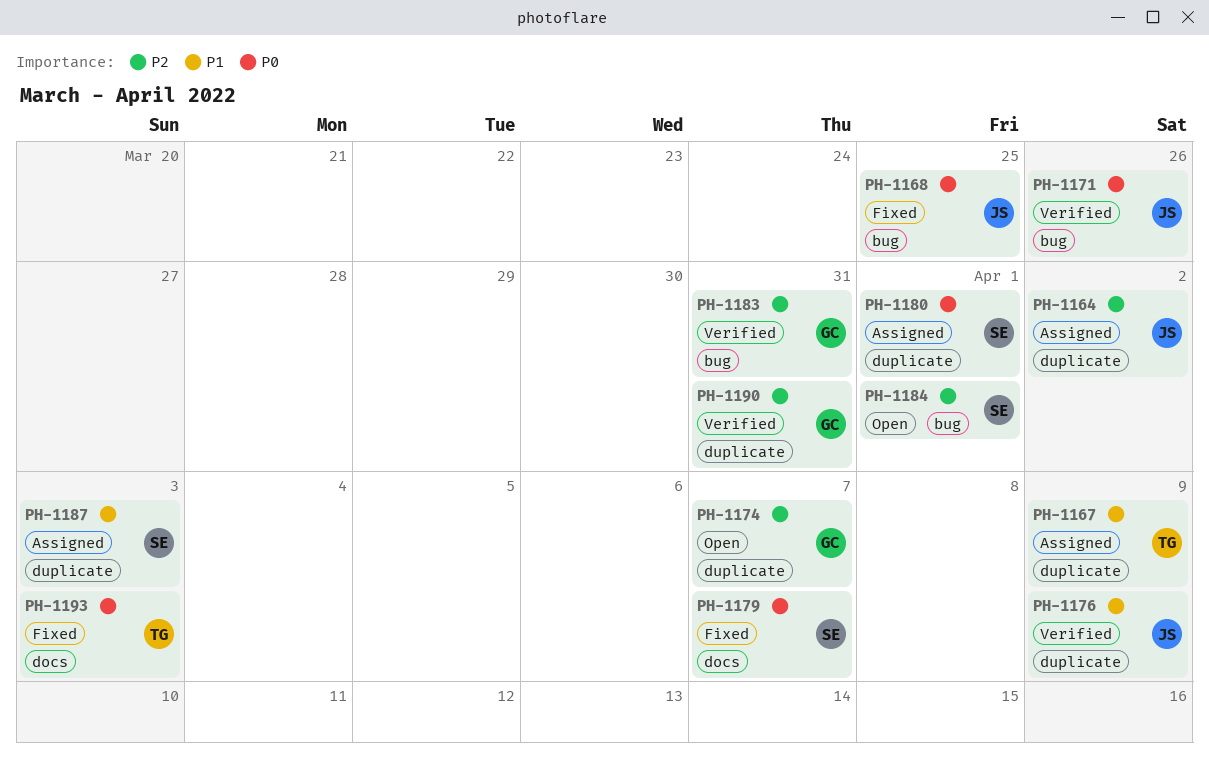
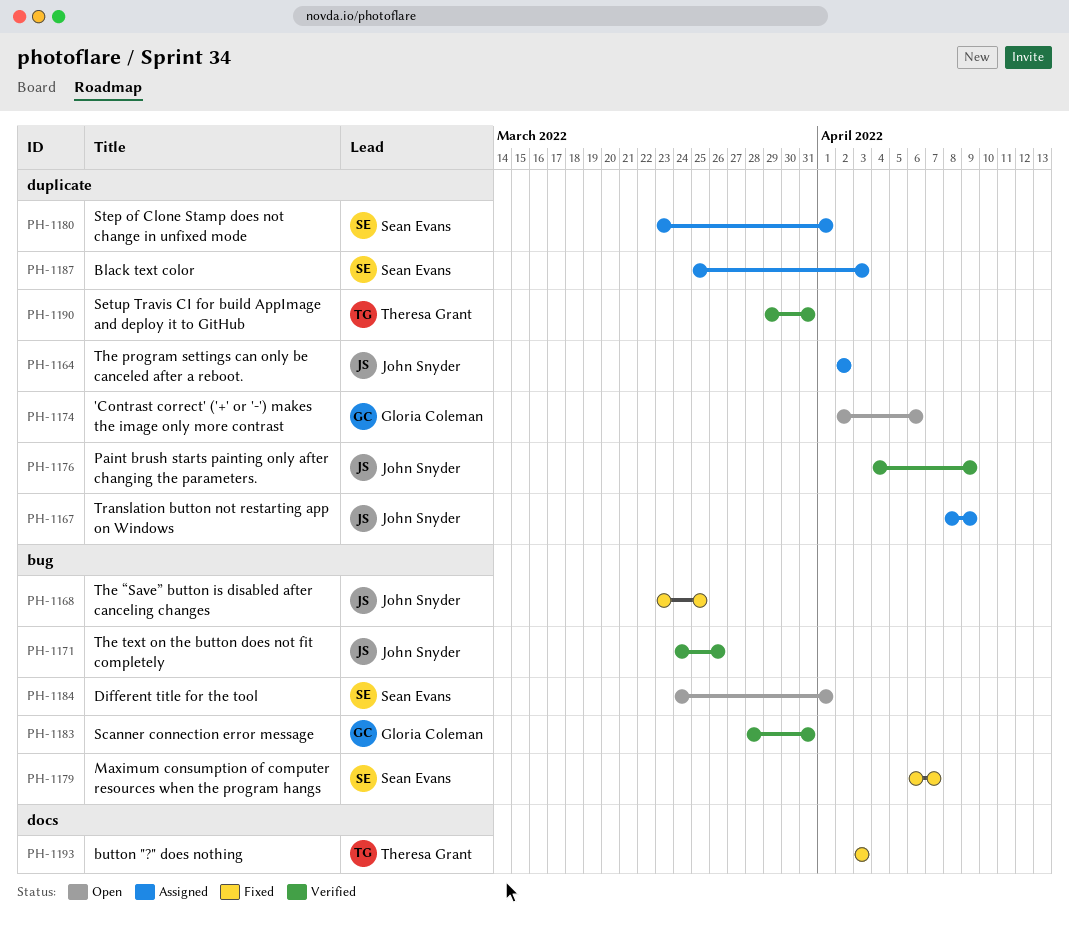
PH-1167, owner: Theresa Grant -> John Snyder
PH-1174, due: Apr 7 -> Apr 6
PH-1179, label: docs -> bug
PH-1190, owner: Gloria Coleman -> Theresa Grant

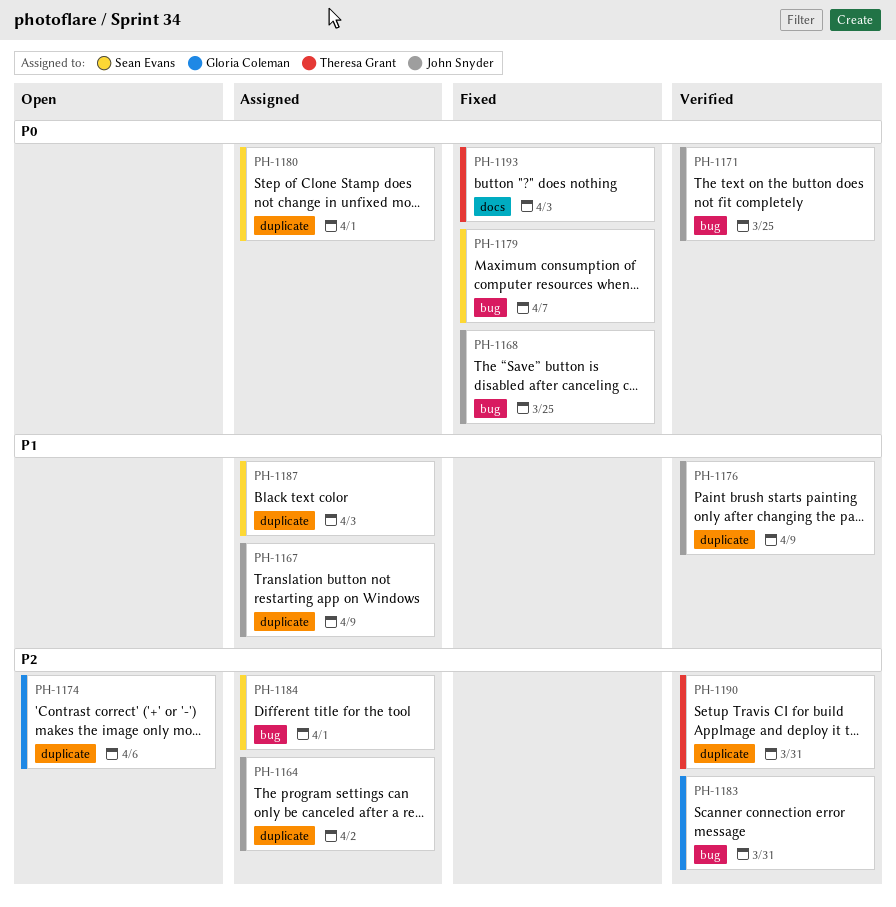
PH-1171, due: Mar 26 -> Mar 25
PH-1184, status: Open -> Assigned

